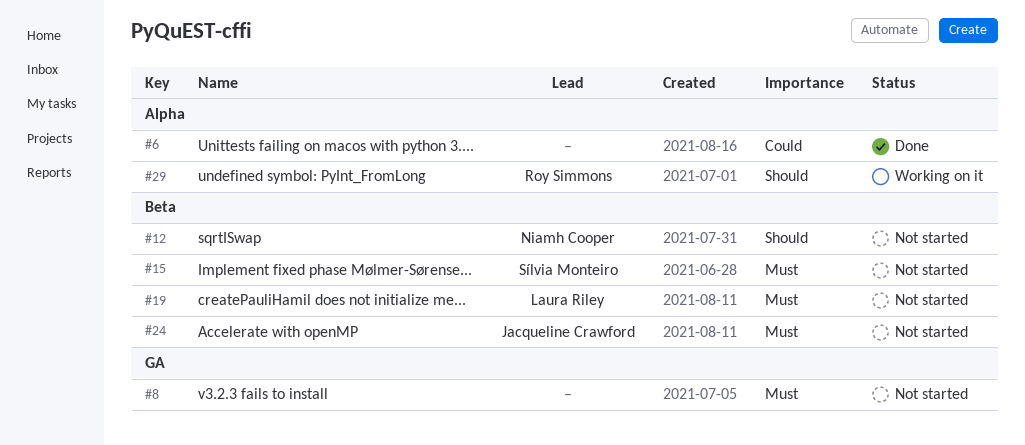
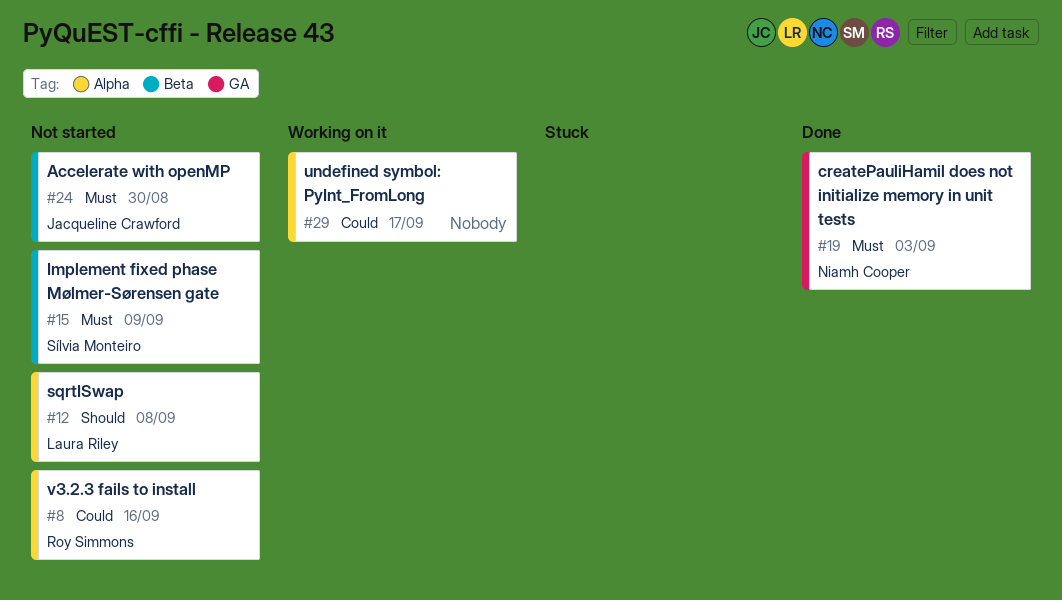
#6: present -> none
#8, owner: none -> Roy Simmons
#8, priority: Must -> Could
#8, label: GA -> Alpha
#12, owner: Niamh Cooper -> Laura Riley
#12, label: Beta -> Alpha
#19, status: Not started -> Done
#19, owner: Laura Riley -> Niamh Cooper
#19, label: Beta -> GA
#29, owner: Roy Simmons -> none
#29, priority: Should -> Could

